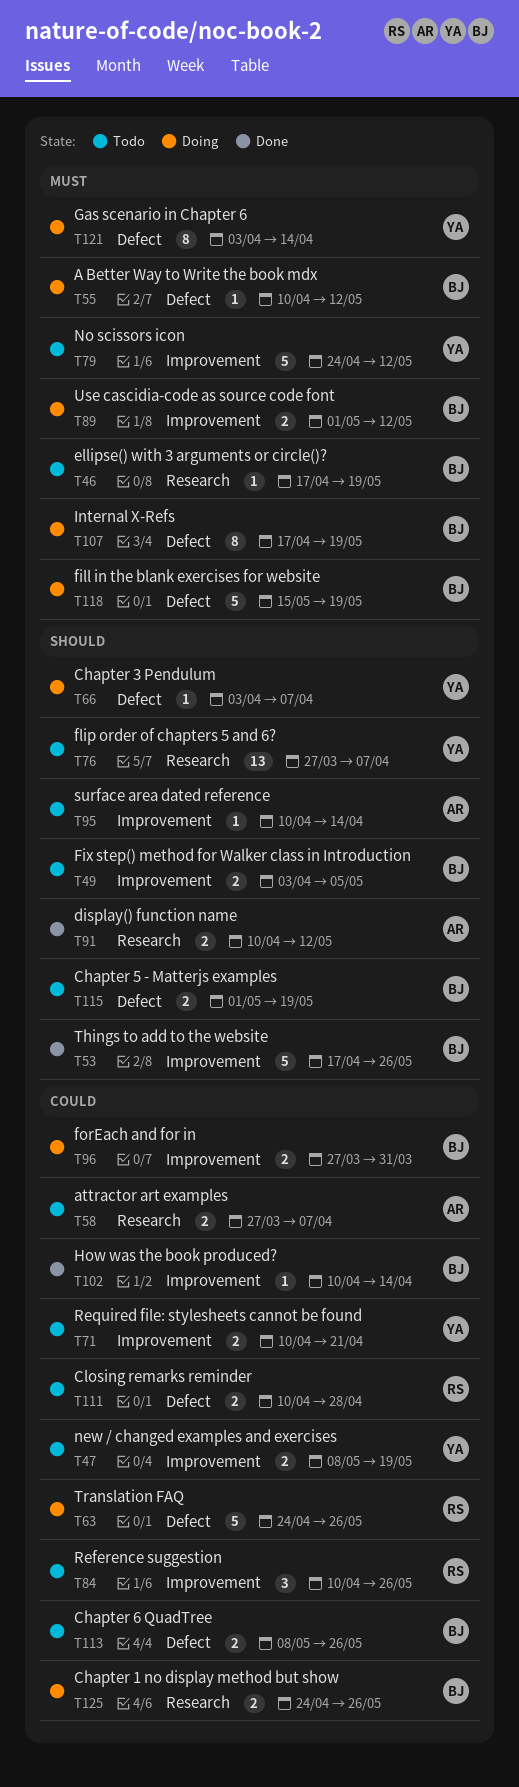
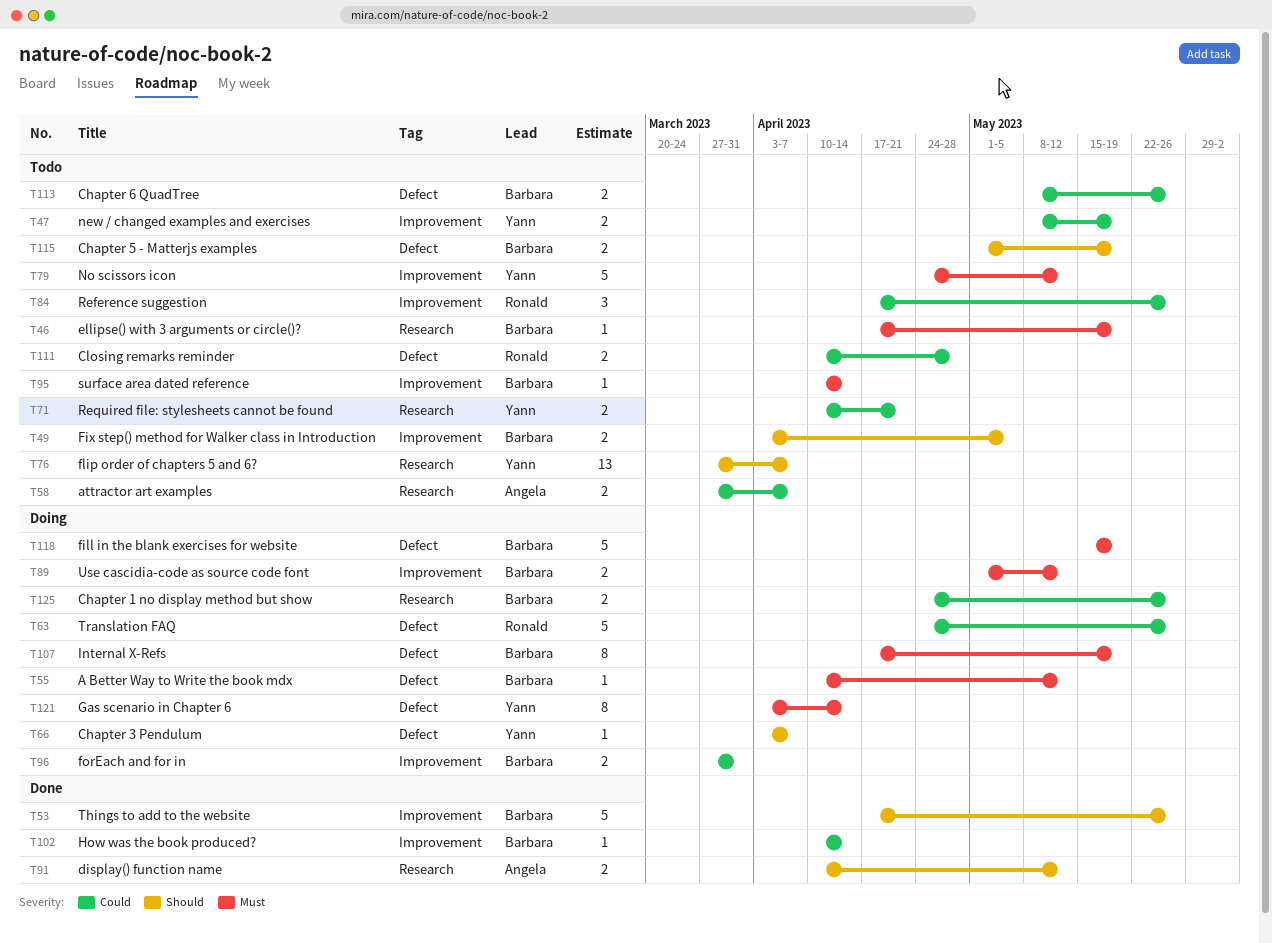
T71, label: Improvement -> Research
T84, start: Apr 10 -> Apr 17
T95, owner: Angela -> Barbara
T95, priority: Should -> Must

